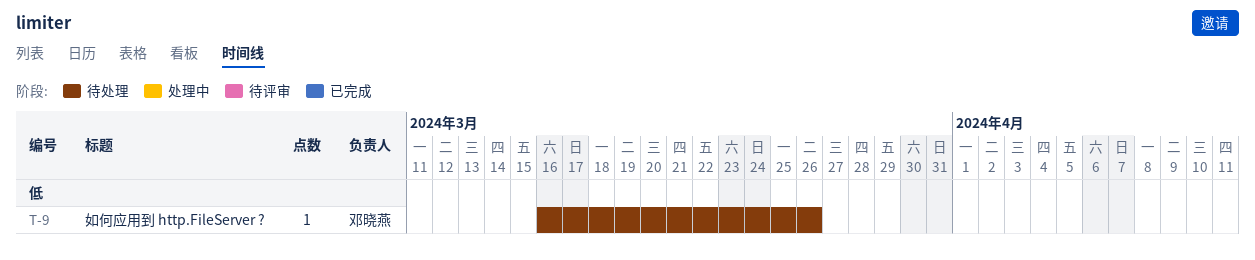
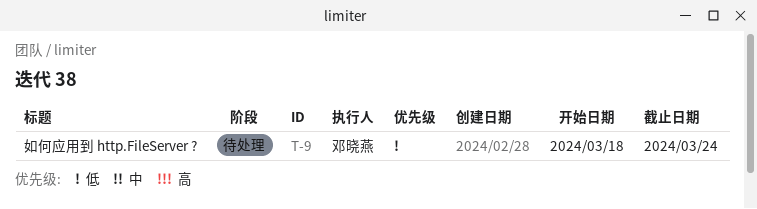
T-9, start: Mar 16 -> Mar 18
T-9, due: Mar 26 -> Mar 24

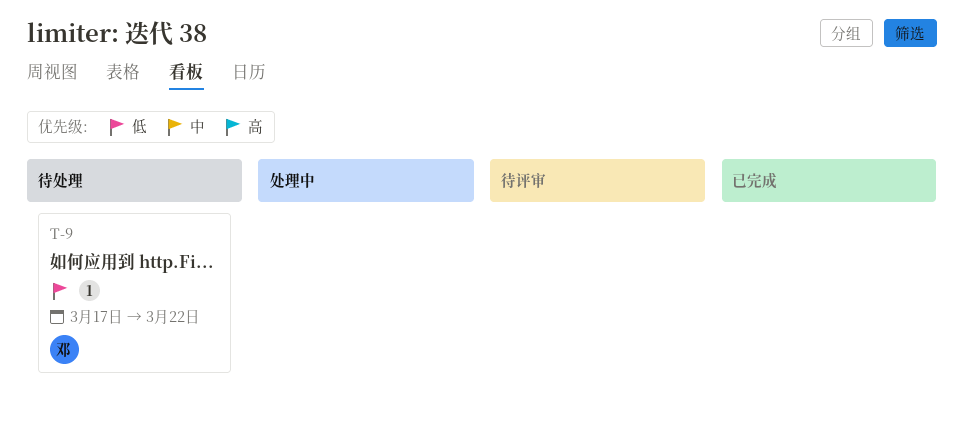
T-9, start: Mar 18 -> Mar 17
T-9, due: Mar 24 -> Mar 22

